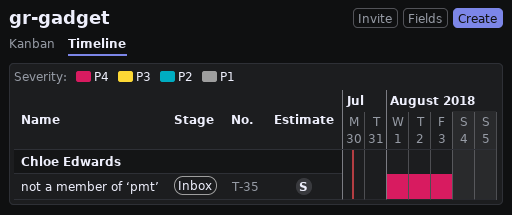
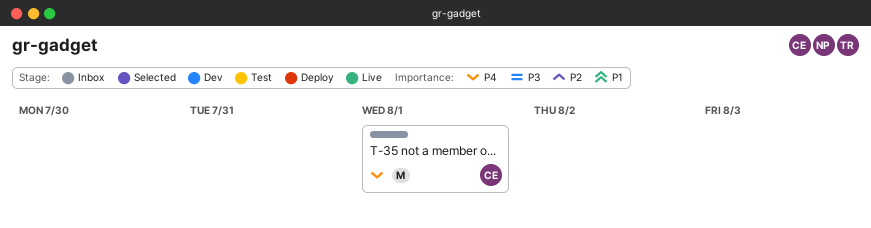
T-35, estimate: S -> M
T-35, due: Aug 3 -> Aug 1

